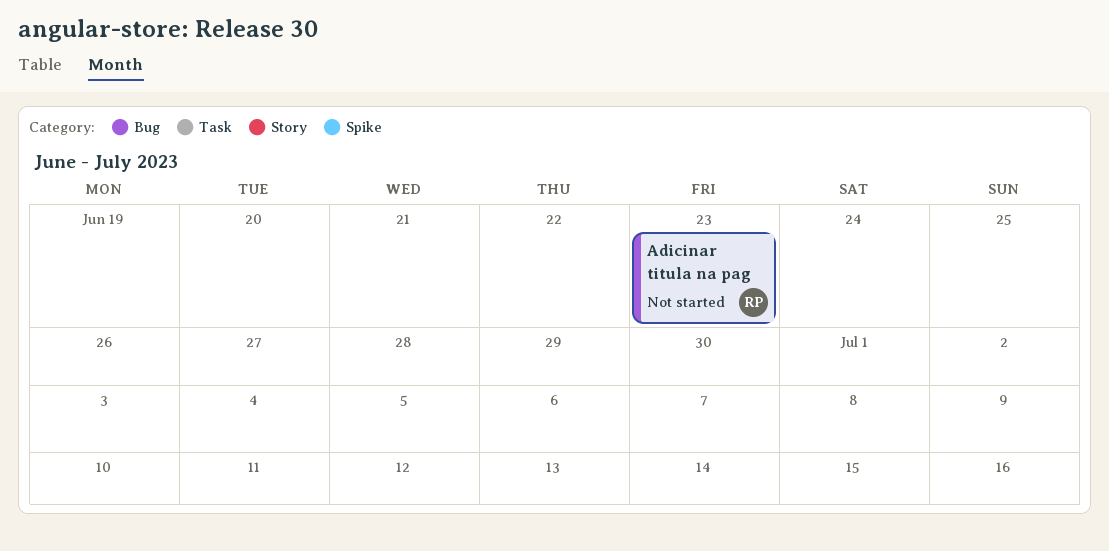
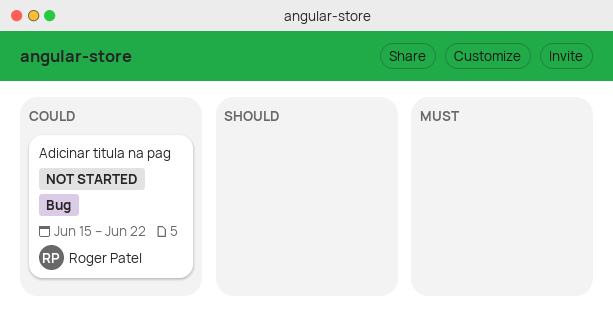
Adicinar titula na pag, due: Jun 23 -> Jun 22

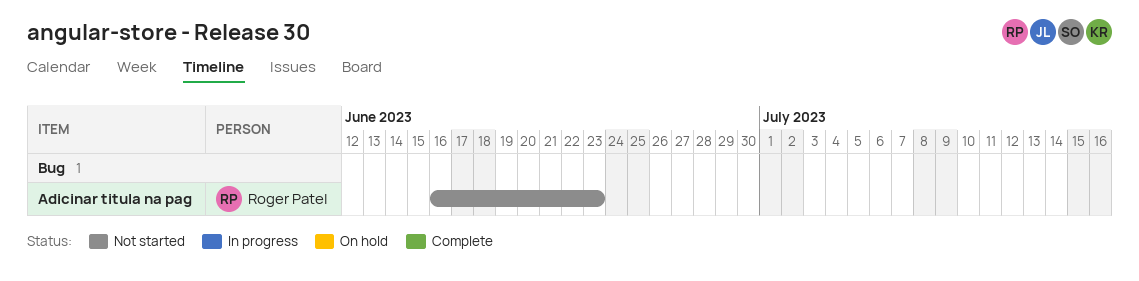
Adicinar titula na pag, start: Jun 15 -> Jun 16
Adicinar titula na pag, due: Jun 22 -> Jun 23

